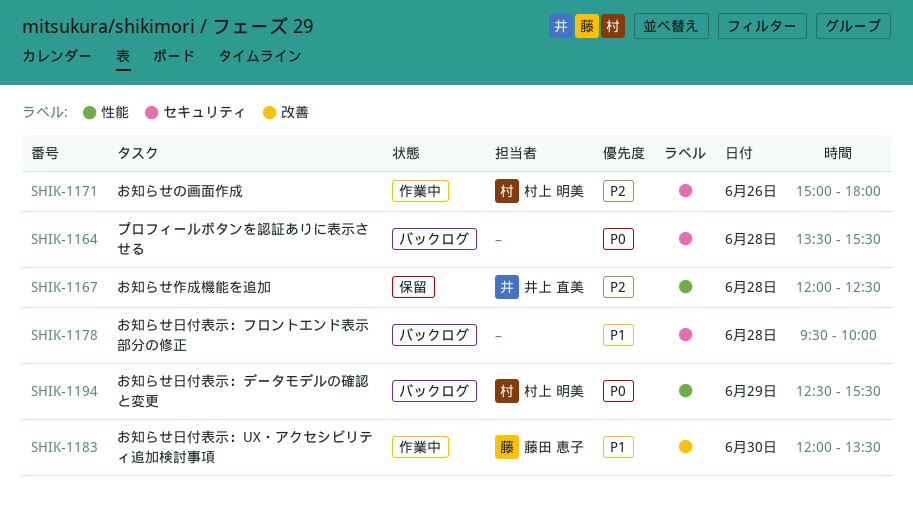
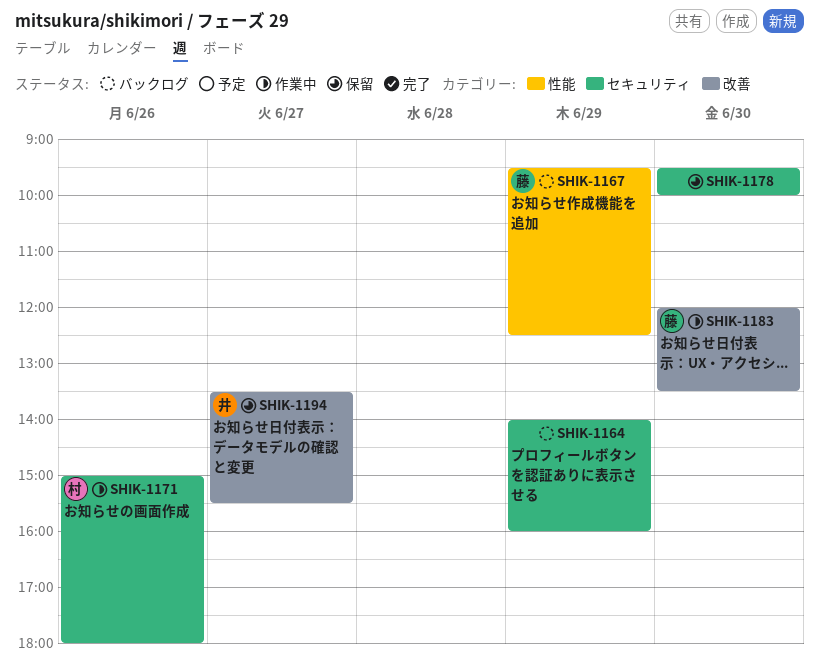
SHIK-1164, day: Jun 28 -> Jun 29
SHIK-1164, begins: 13:30 -> 14:00
SHIK-1164, ends: 15:30 -> 16:00
SHIK-1167, status: 保留 -> バックログ
SHIK-1167, owner: 井上 直美 -> 藤田 恵子
SHIK-1167, day: Jun 28 -> Jun 29
SHIK-1167, begins: 12:00 -> 09:30
SHIK-1178, status: バックログ -> 保留
SHIK-1178, day: Jun 28 -> Jun 30
SHIK-1194, status: バックログ -> 保留
SHIK-1194, owner: 村上 明美 -> 井上 直美
SHIK-1194, label: 性能 -> 改善
SHIK-1194, day: Jun 29 -> Jun 27
SHIK-1194, begins: 12:30 -> 13:30

